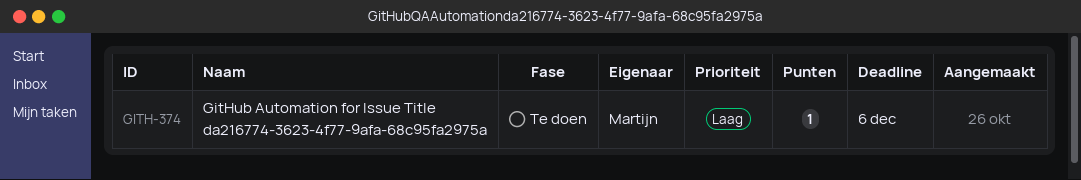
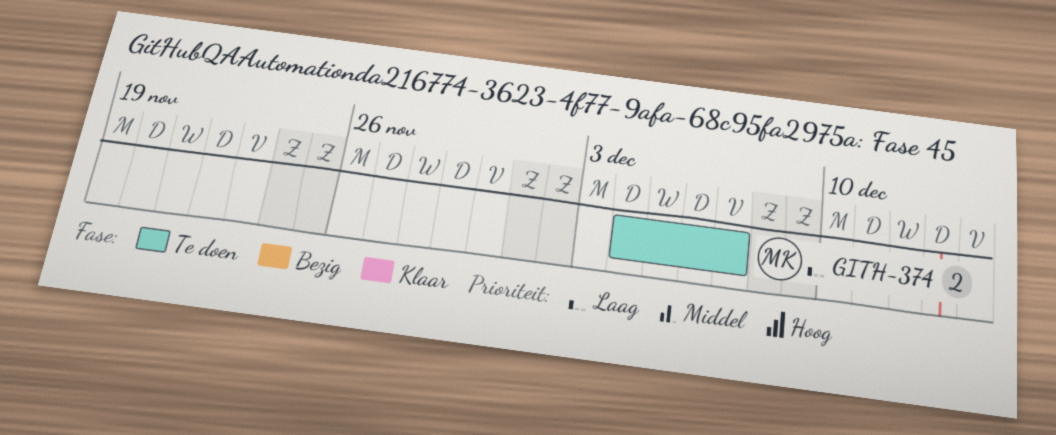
GITH-374, estimate: 1 -> 2
GITH-374, due: Dec 6 -> Dec 7

